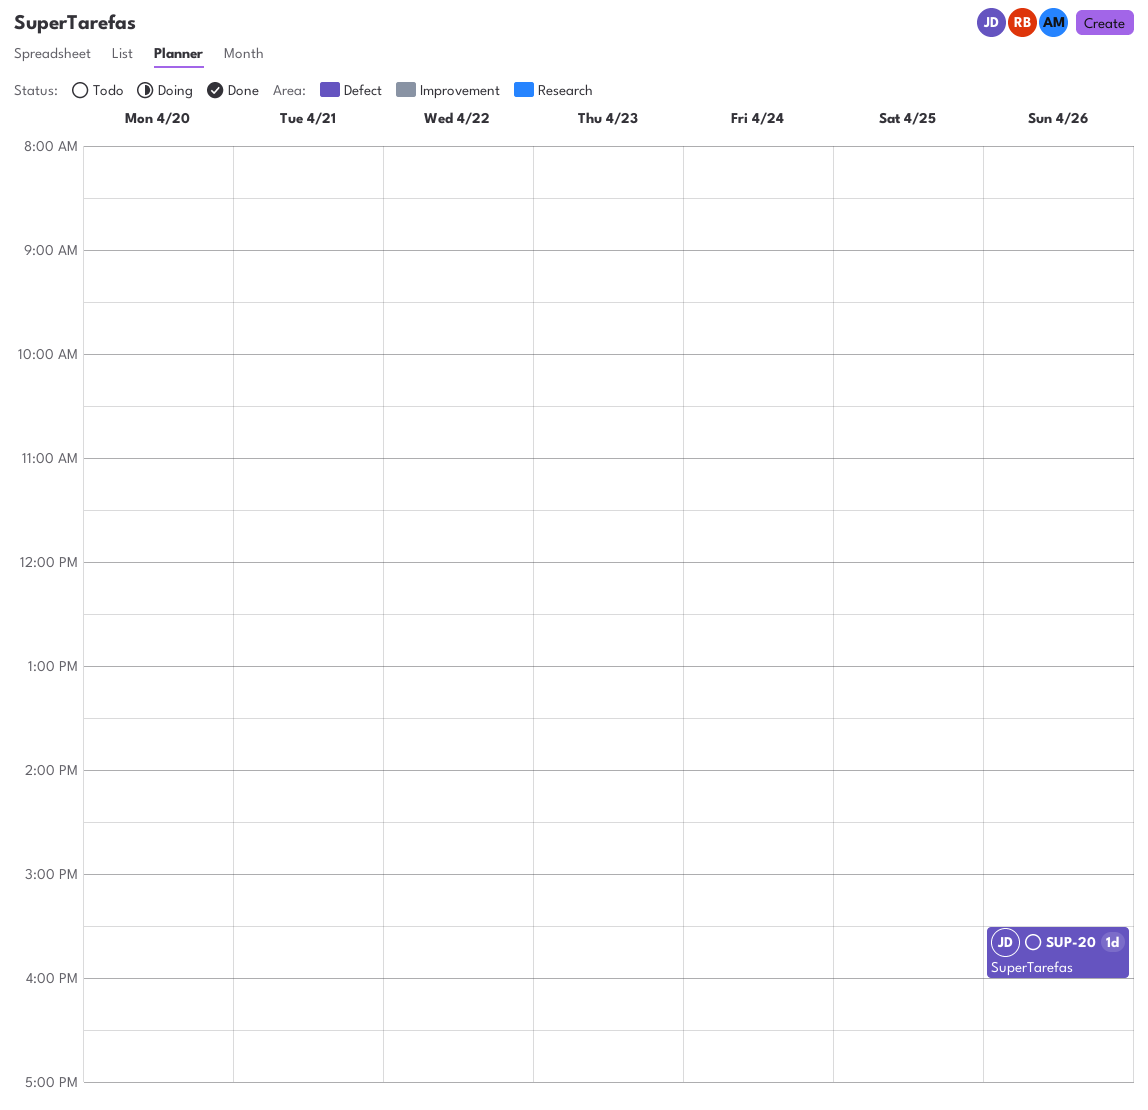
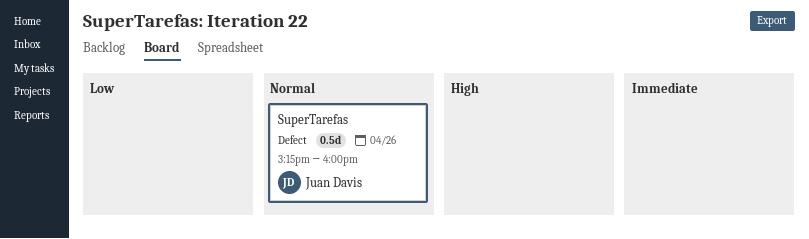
SuperTarefas, estimate: 1d -> 0.5d
SuperTarefas, begins: 15:30 -> 15:15

